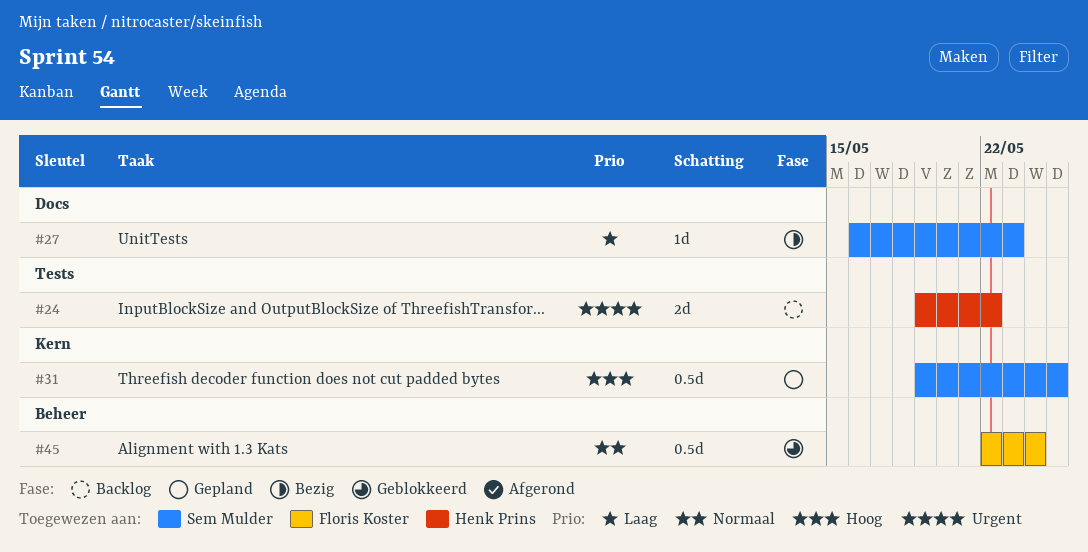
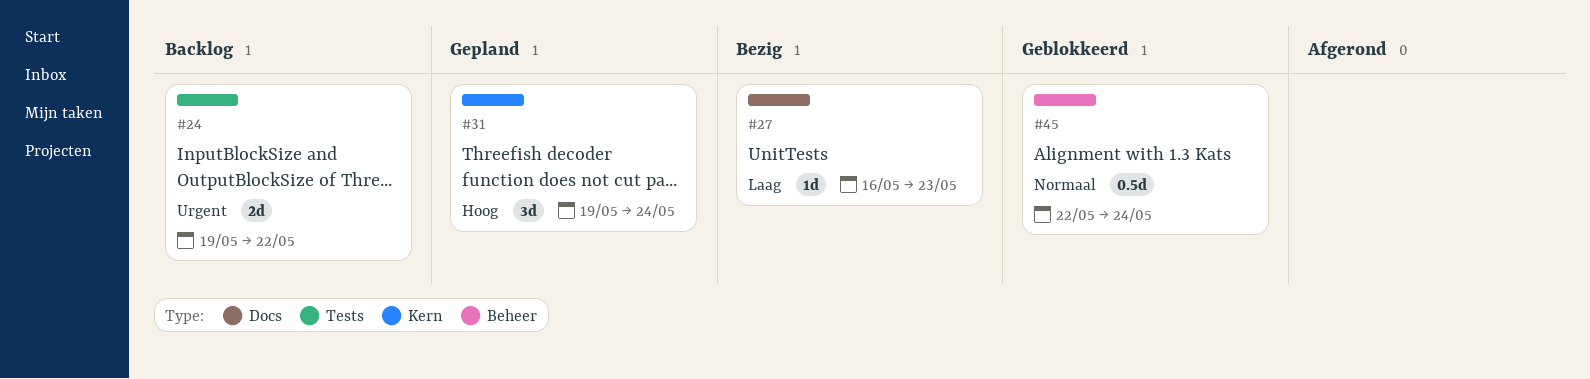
#31, estimate: 0.5d -> 3d
#31, due: May 25 -> May 24

